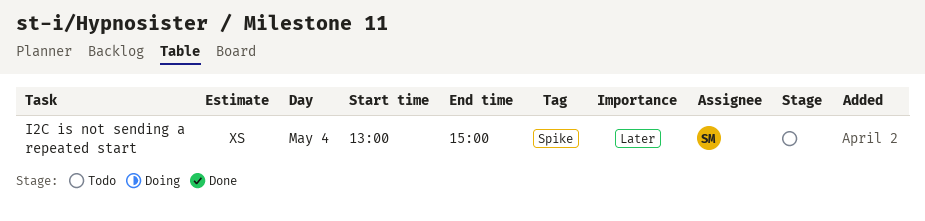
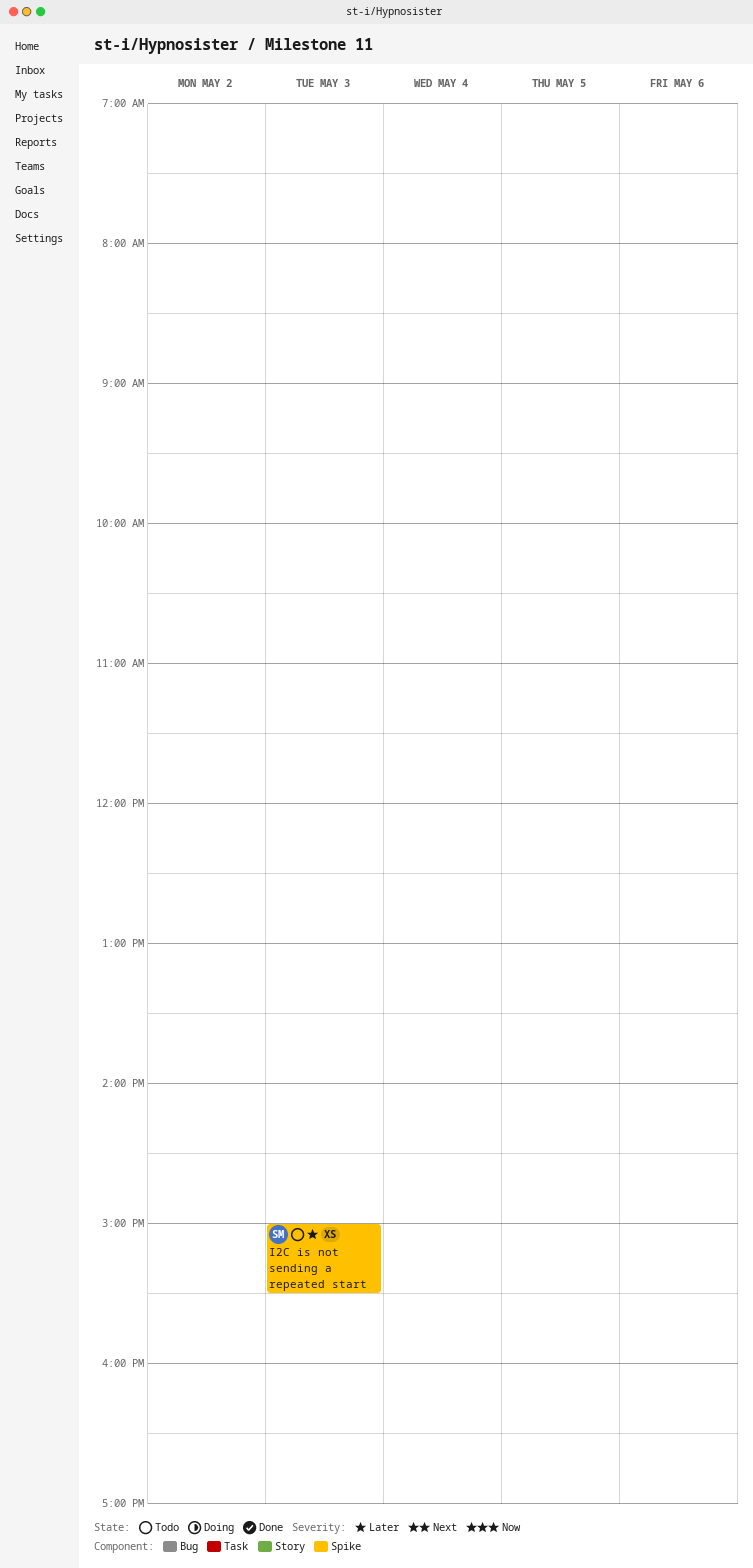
I2C is not sending a repeated start, day: May 4 -> May 3
I2C is not sending a repeated start, begins: 13:00 -> 15:00
I2C is not sending a repeated start, ends: 15:00 -> 15:30

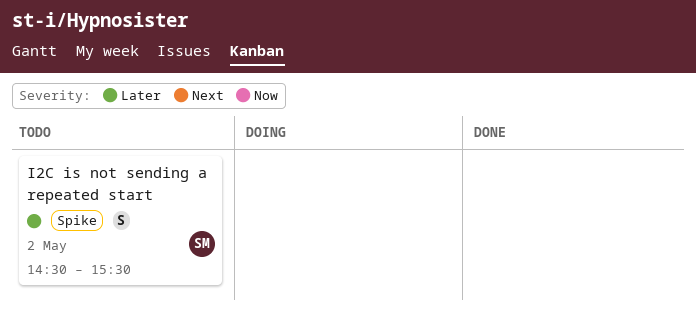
I2C is not sending a repeated start, estimate: XS -> S
I2C is not sending a repeated start, day: May 3 -> May 2
I2C is not sending a repeated start, begins: 15:00 -> 14:30

